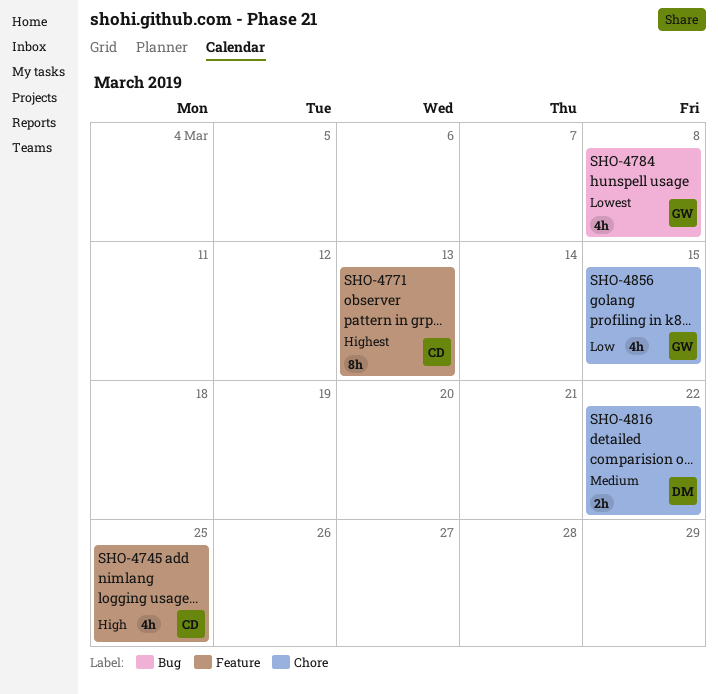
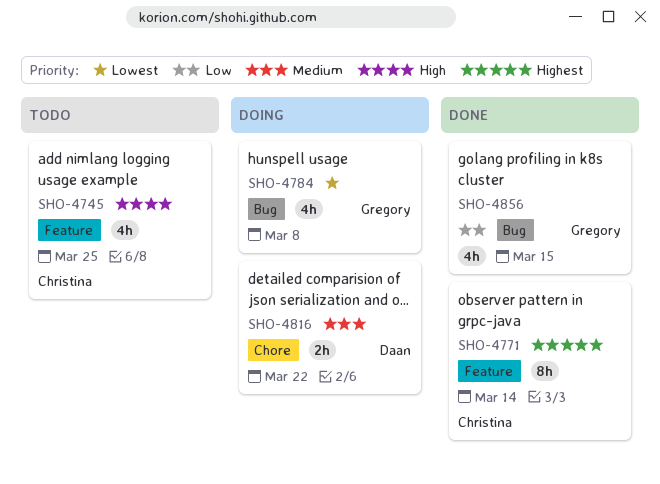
SHO-4771, due: Mar 13 -> Mar 14
SHO-4856, label: Chore -> Bug

